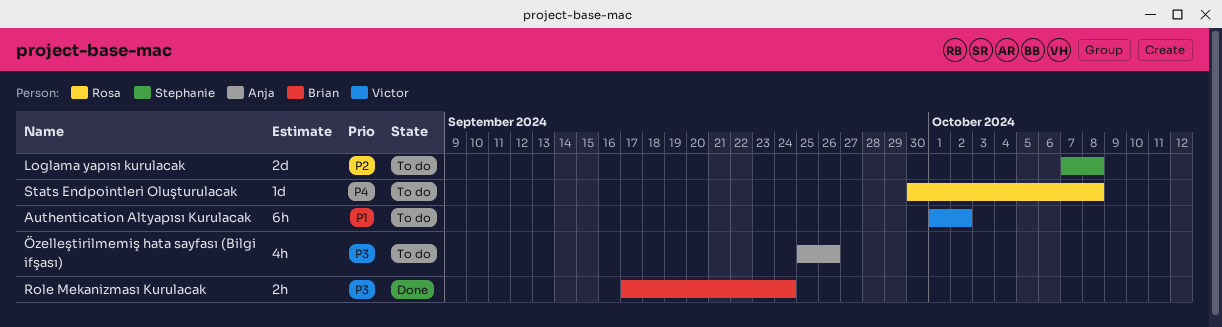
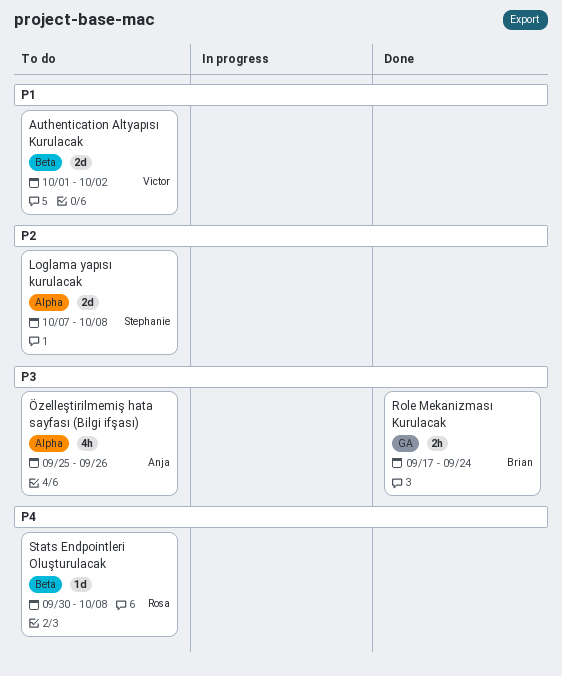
Authentication Altyapısı Kurulacak, estimate: 6h -> 2d

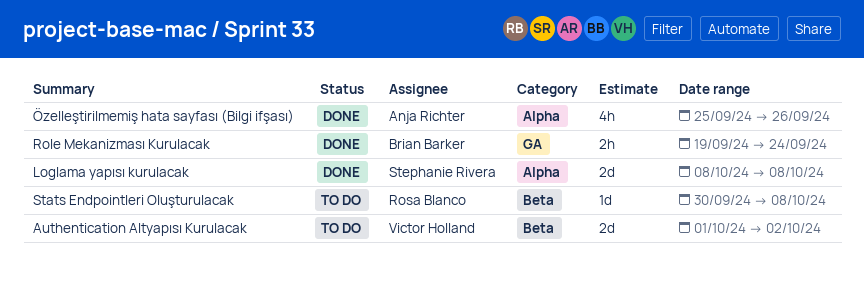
Loglama yapısı kurulacak, status: To do -> Done
Loglama yapısı kurulacak, start: Oct 7 -> Oct 8
Role Mekanizması Kurulacak, start: Sep 17 -> Sep 19
Özelleştirilmemiş hata sayfası (Bilgi ifşası), status: To do -> Done

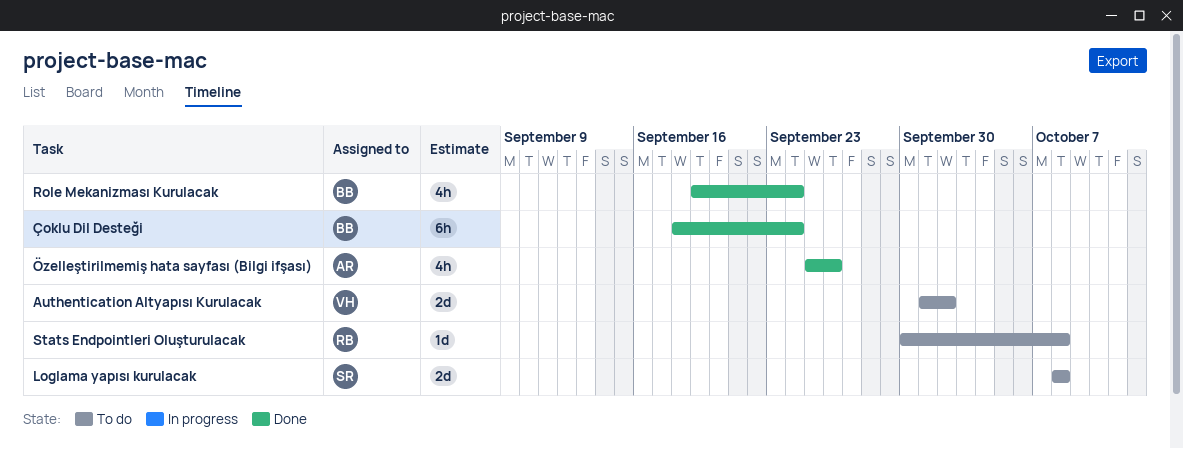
Loglama yapısı kurulacak, status: Done -> To do
Role Mekanizması Kurulacak, estimate: 2h -> 4h
Çoklu Dil Desteği: none -> present

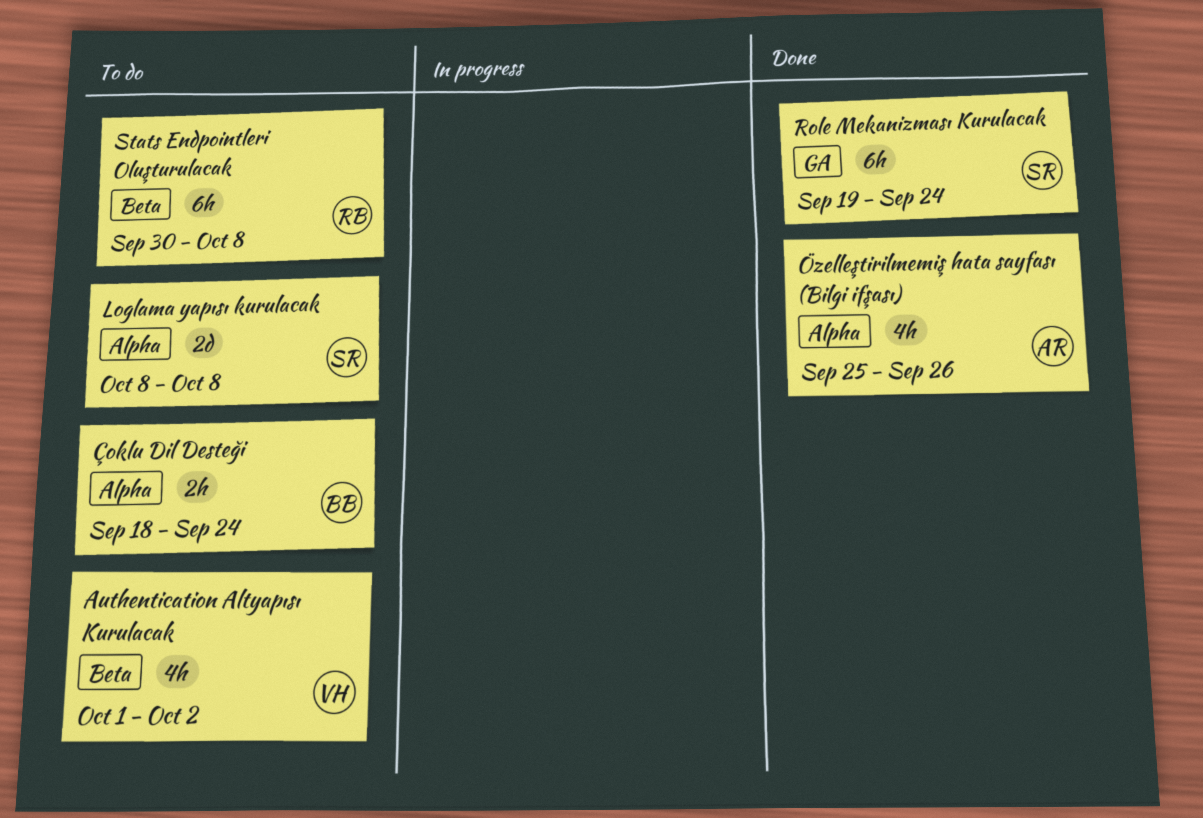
Authentication Altyapısı Kurulacak, estimate: 2d -> 4h
Role Mekanizması Kurulacak, owner: BB -> SR
Role Mekanizması Kurulacak, estimate: 4h -> 6h
Stats Endpointleri Oluşturulacak, estimate: 1d -> 6h
Çoklu Dil Desteği, status: Done -> To do
Çoklu Dil Desteği, estimate: 6h -> 2h

